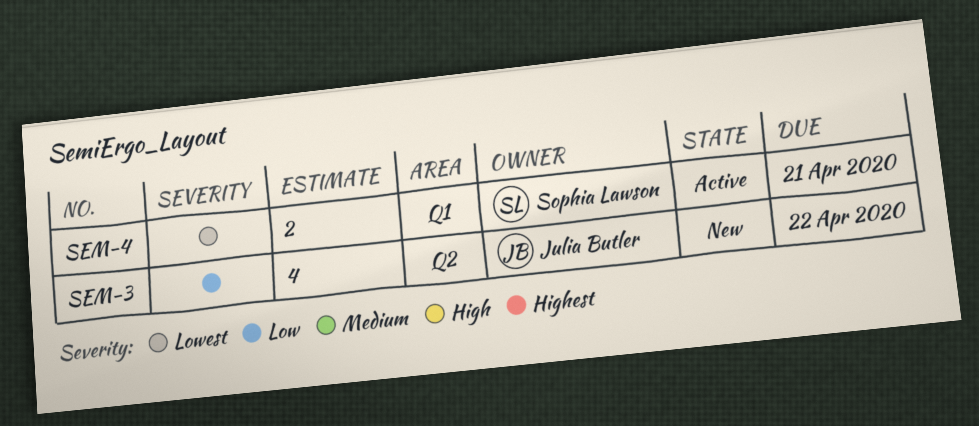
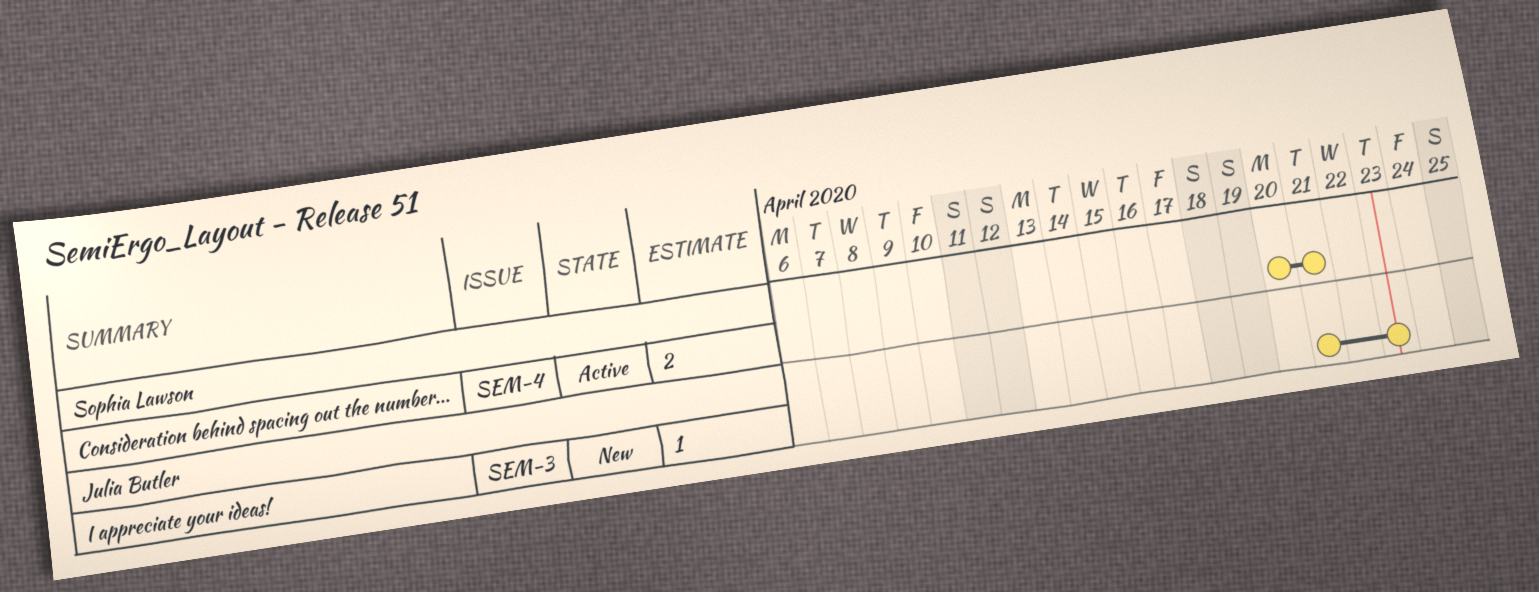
SEM-3, estimate: 4 -> 1
SEM-3, due: Apr 22 -> Apr 23

